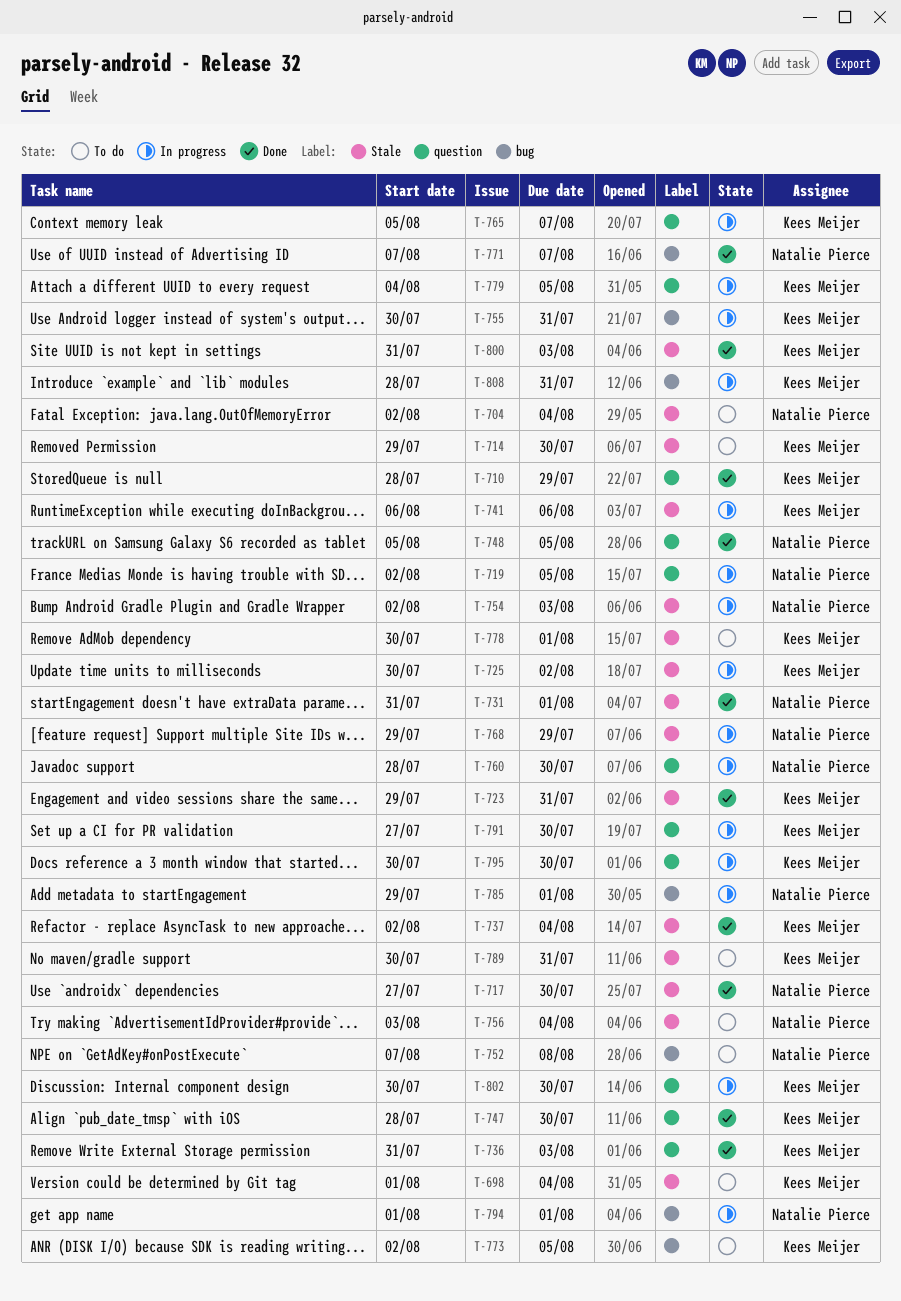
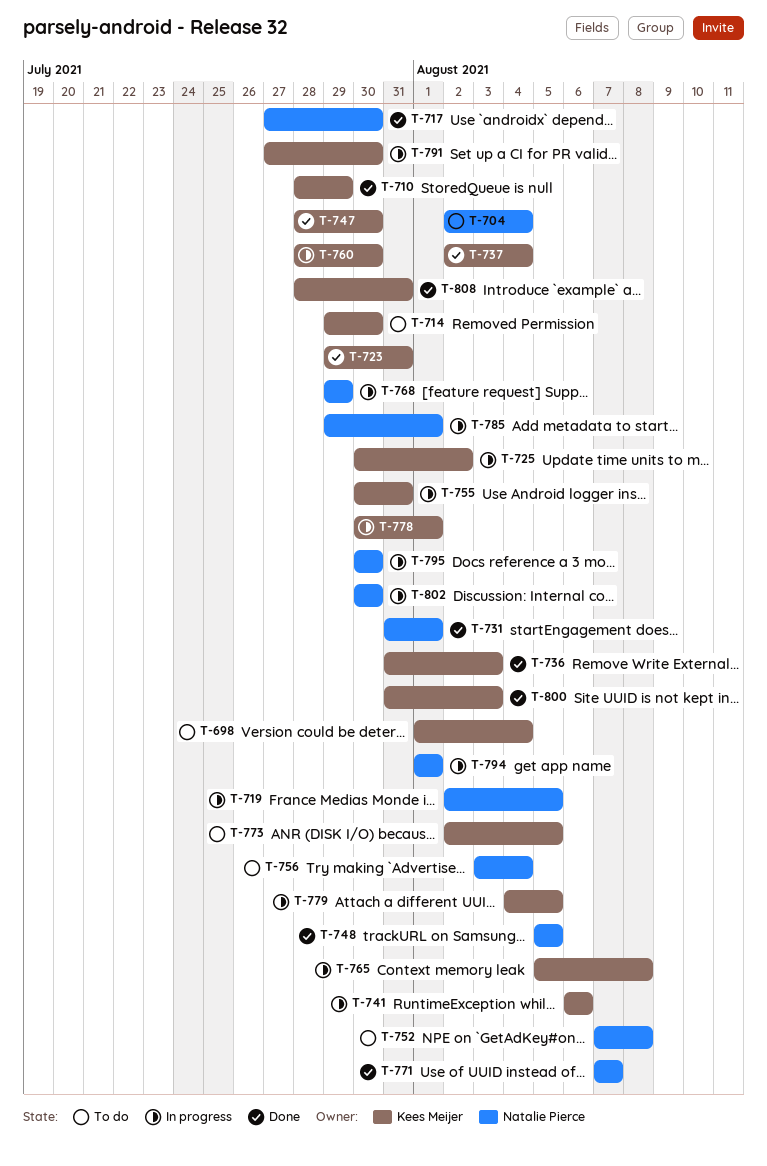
T-754: present -> none
T-760, owner: Natalie Pierce -> Kees Meijer
T-765, due: Aug 7 -> Aug 8
T-778, status: To do -> In progress
T-789: present -> none
T-795, owner: Kees Meijer -> Natalie Pierce
T-802, owner: Kees Meijer -> Natalie Pierce
T-808, status: In progress -> Done

